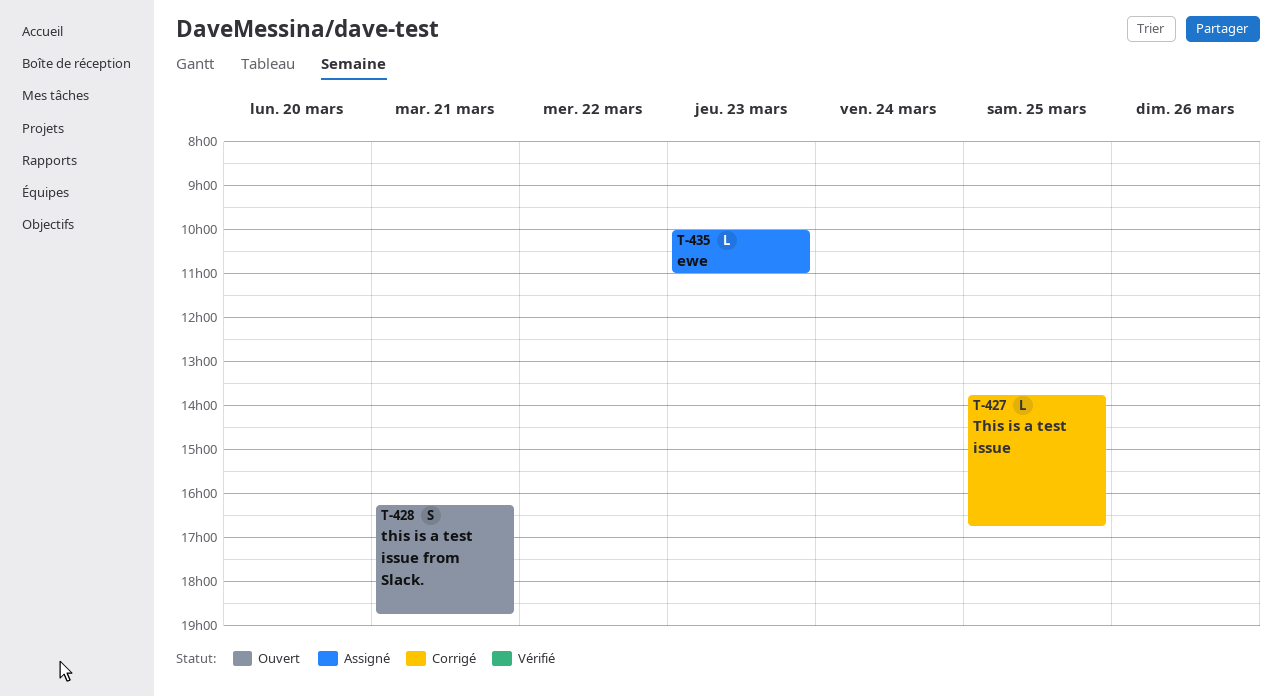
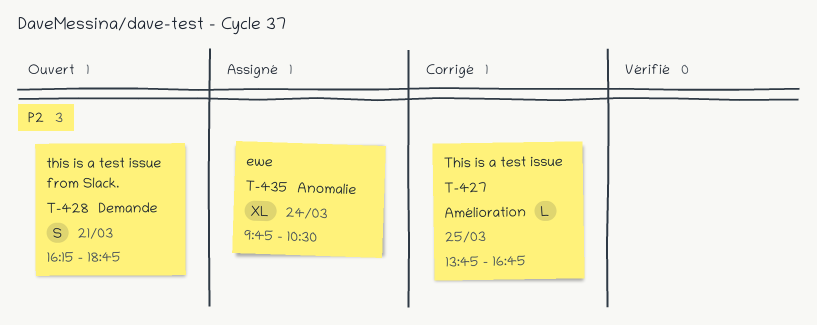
T-435, estimate: L -> XL
T-435, day: Mar 23 -> Mar 24
T-435, begins: 10:00 -> 09:45
T-435, ends: 11:00 -> 10:30

